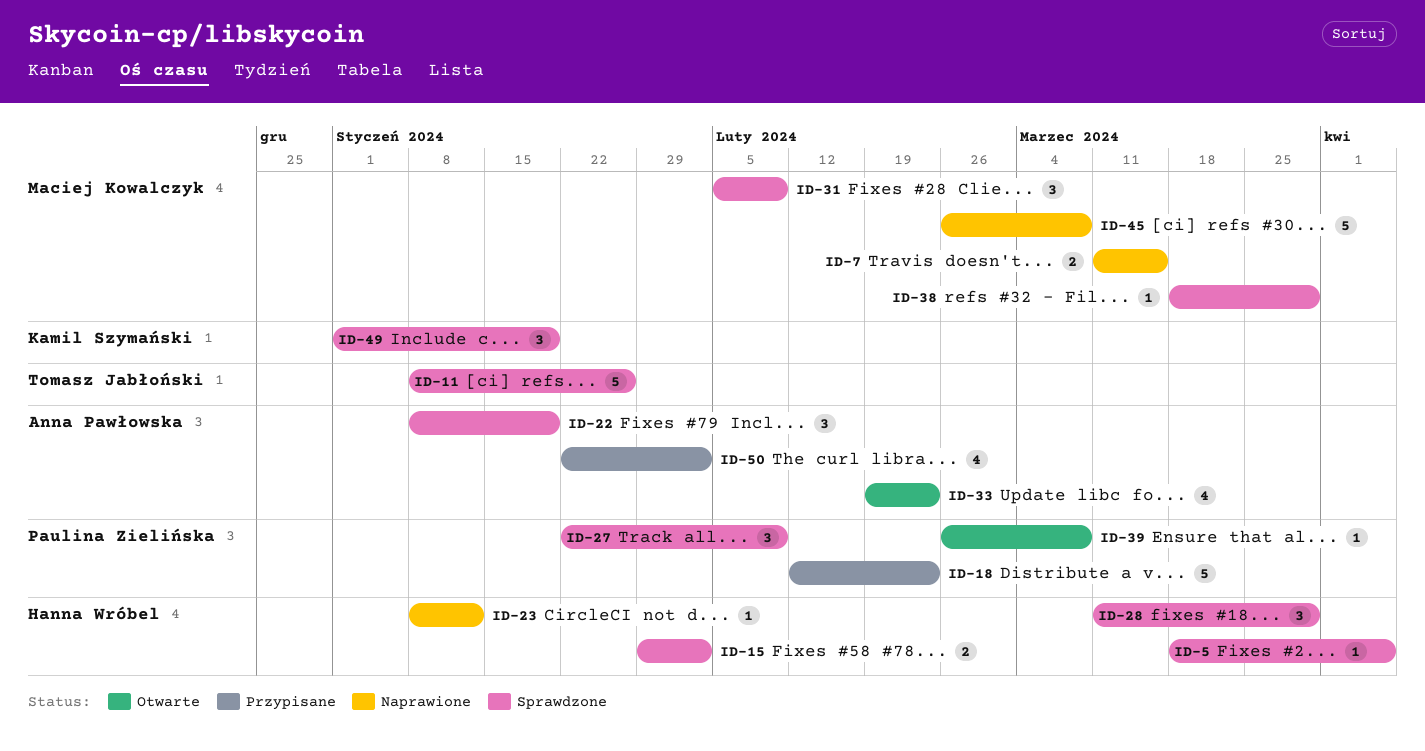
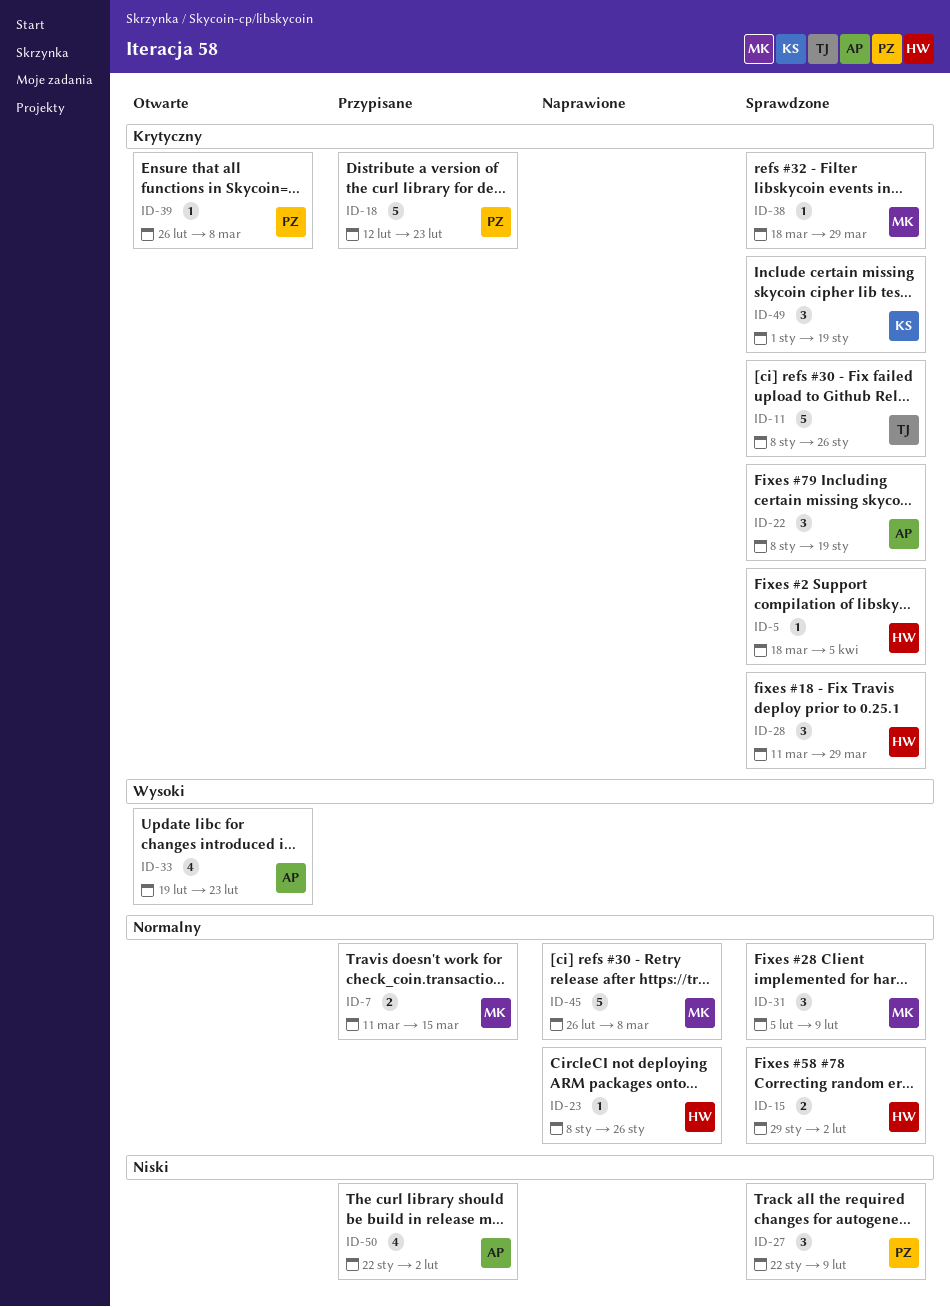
ID-7, status: Naprawione -> Przypisane
ID-23, due: Jan 12 -> Jan 26

